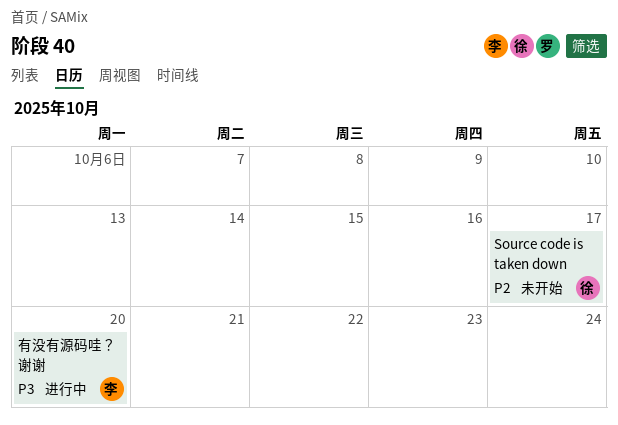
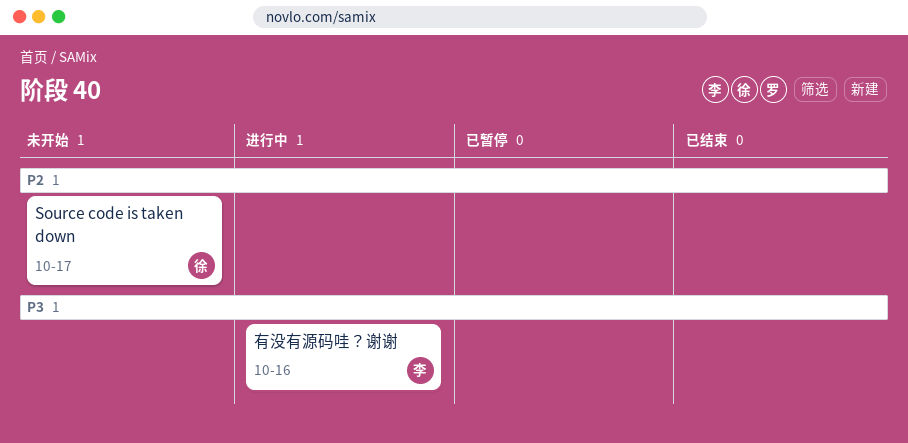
有没有源码哇？谢谢, due: Oct 20 -> Oct 16

